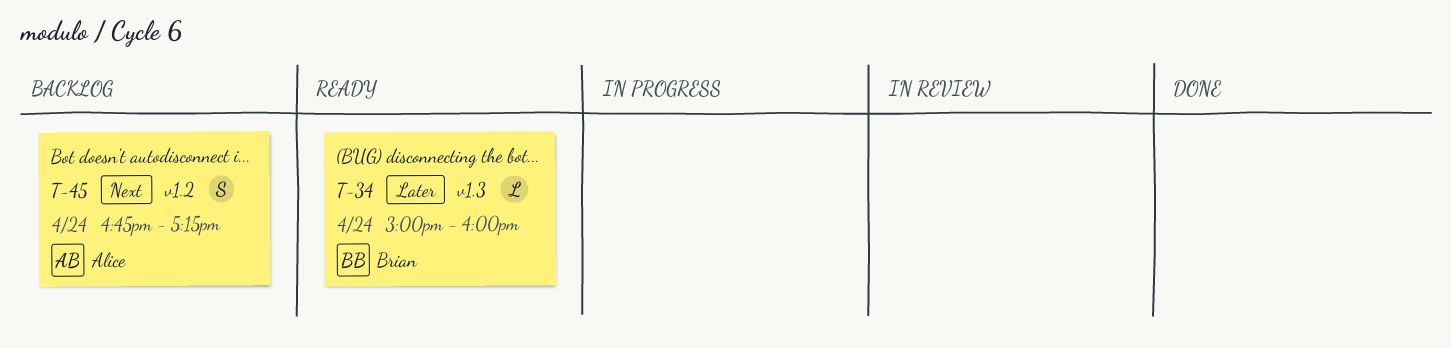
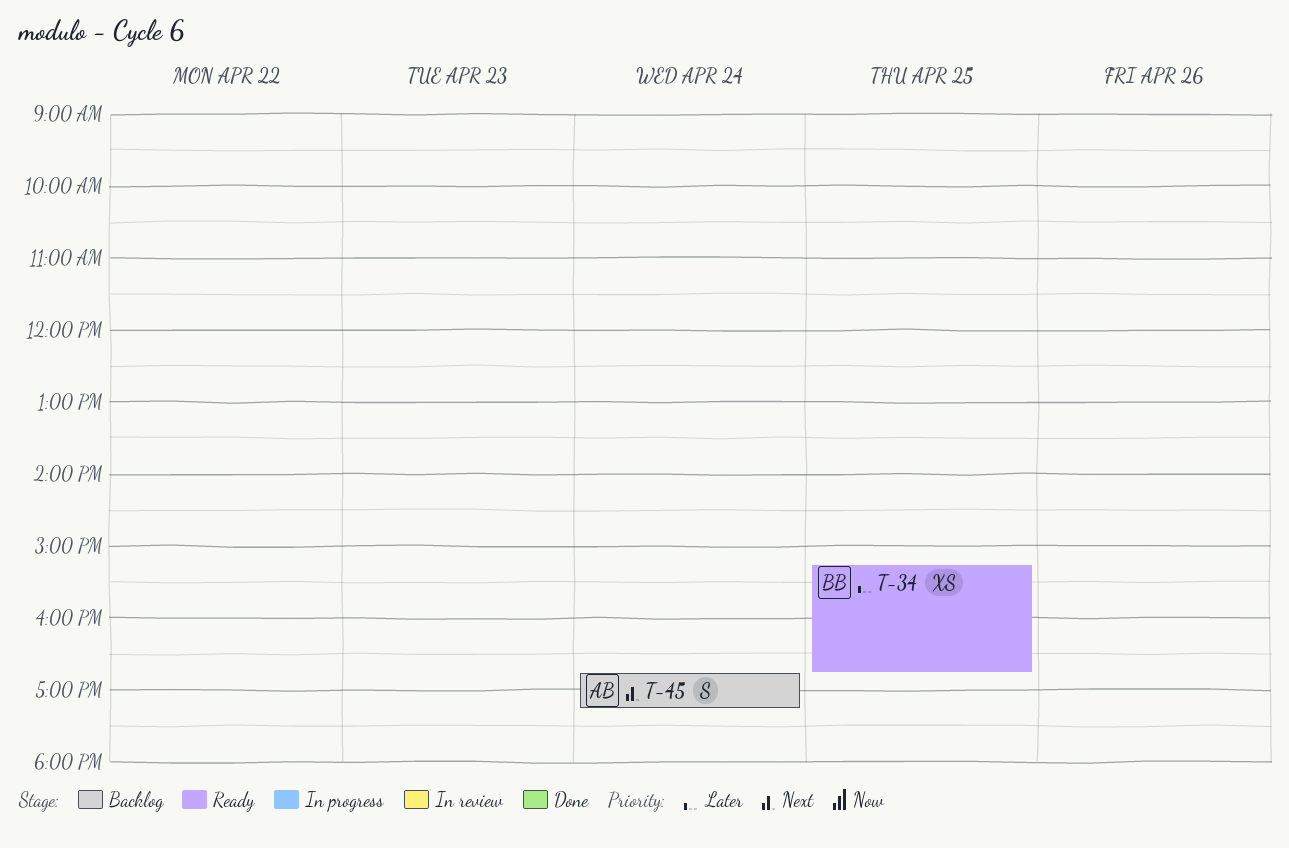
T-34, estimate: L -> XS
T-34, day: Apr 24 -> Apr 25
T-34, begins: 15:00 -> 15:15
T-34, ends: 16:00 -> 16:45

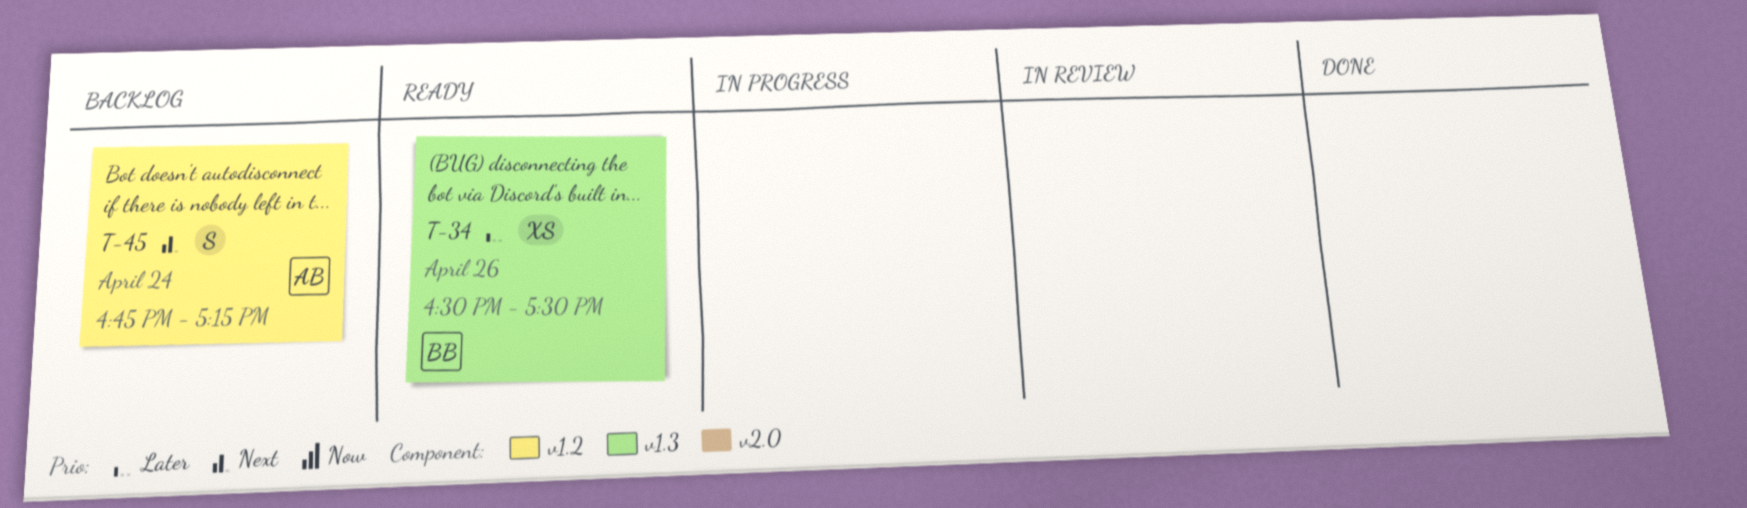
T-34, day: Apr 25 -> Apr 26
T-34, begins: 15:15 -> 16:30
T-34, ends: 16:45 -> 17:30

